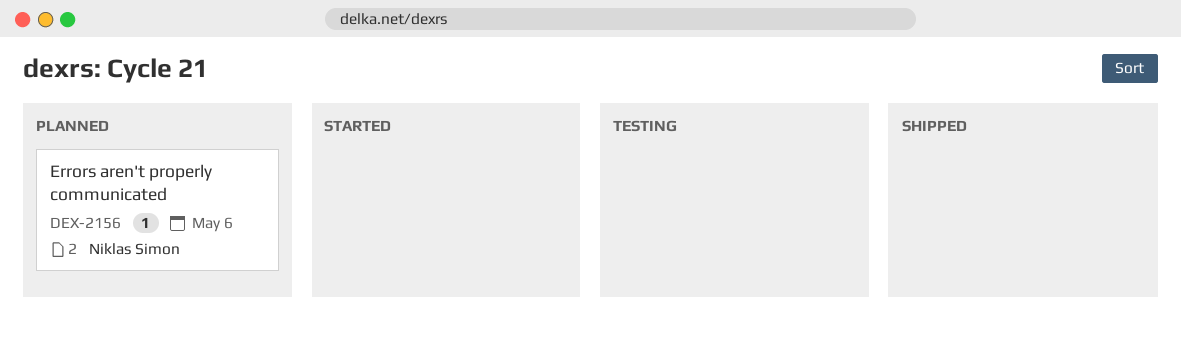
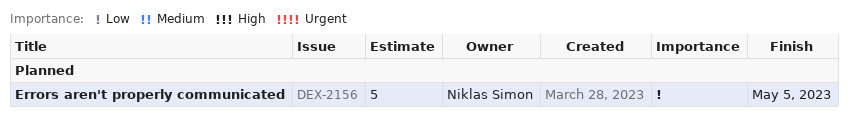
DEX-2156, estimate: 1 -> 5
DEX-2156, due: May 6 -> May 5

